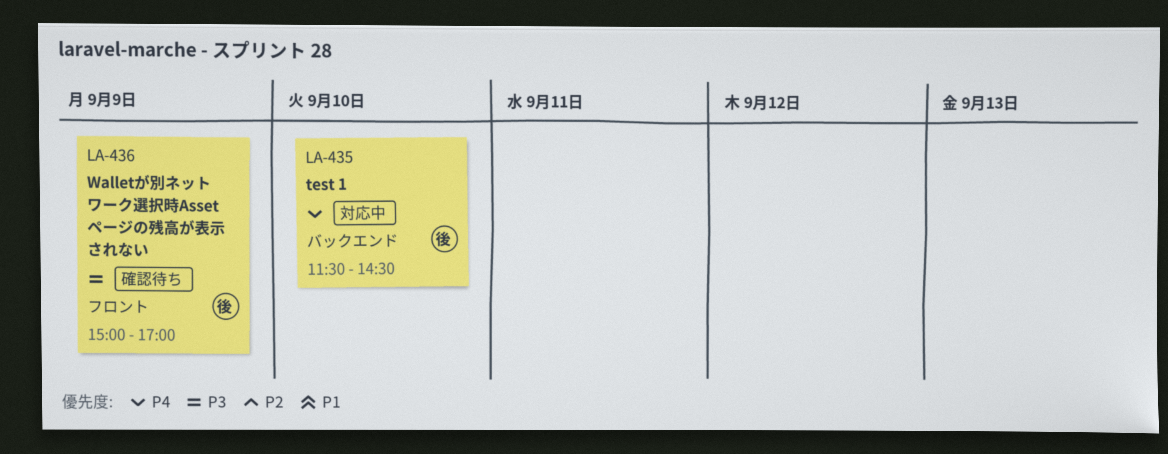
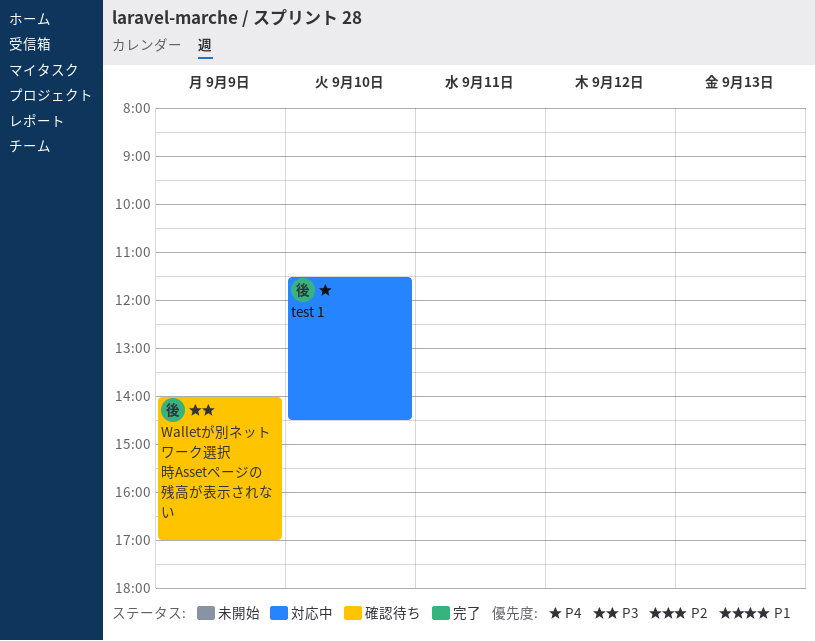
Walletが別ネットワーク選択時Assetページの残高が表示されない, begins: 15:00 -> 14:00

